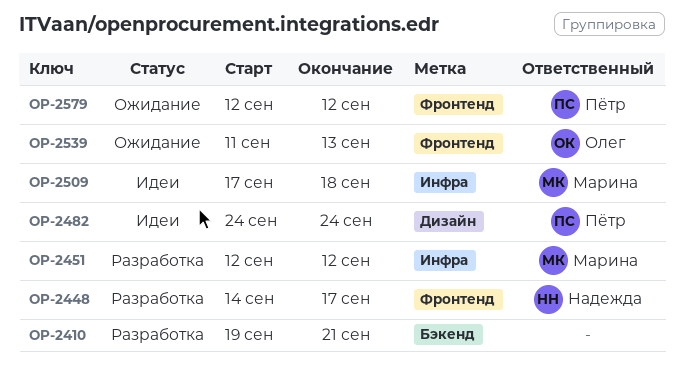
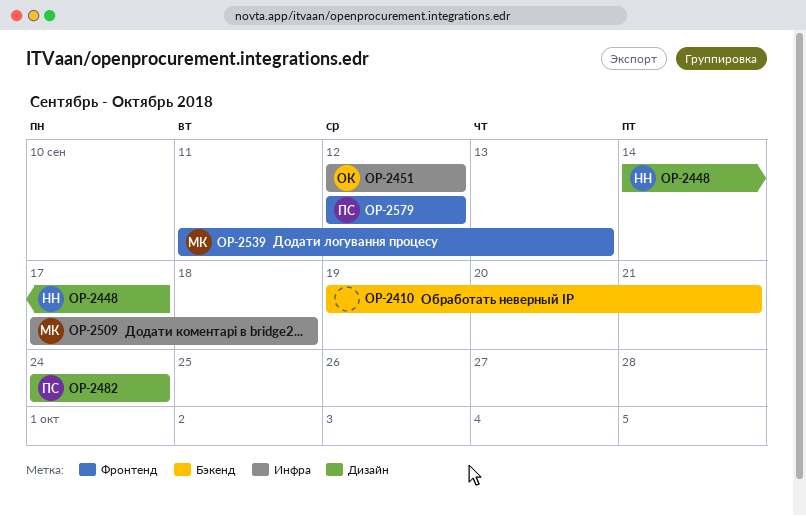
OP-2448, label: Фронтенд -> Дизайн
OP-2451, owner: Марина -> Олег
OP-2539, owner: Олег -> Марина

